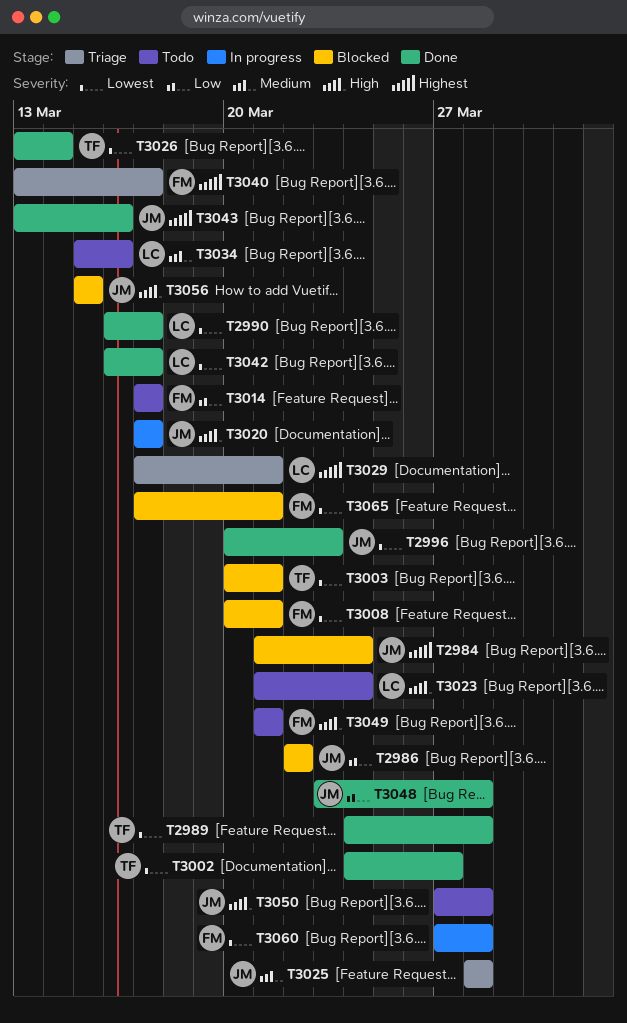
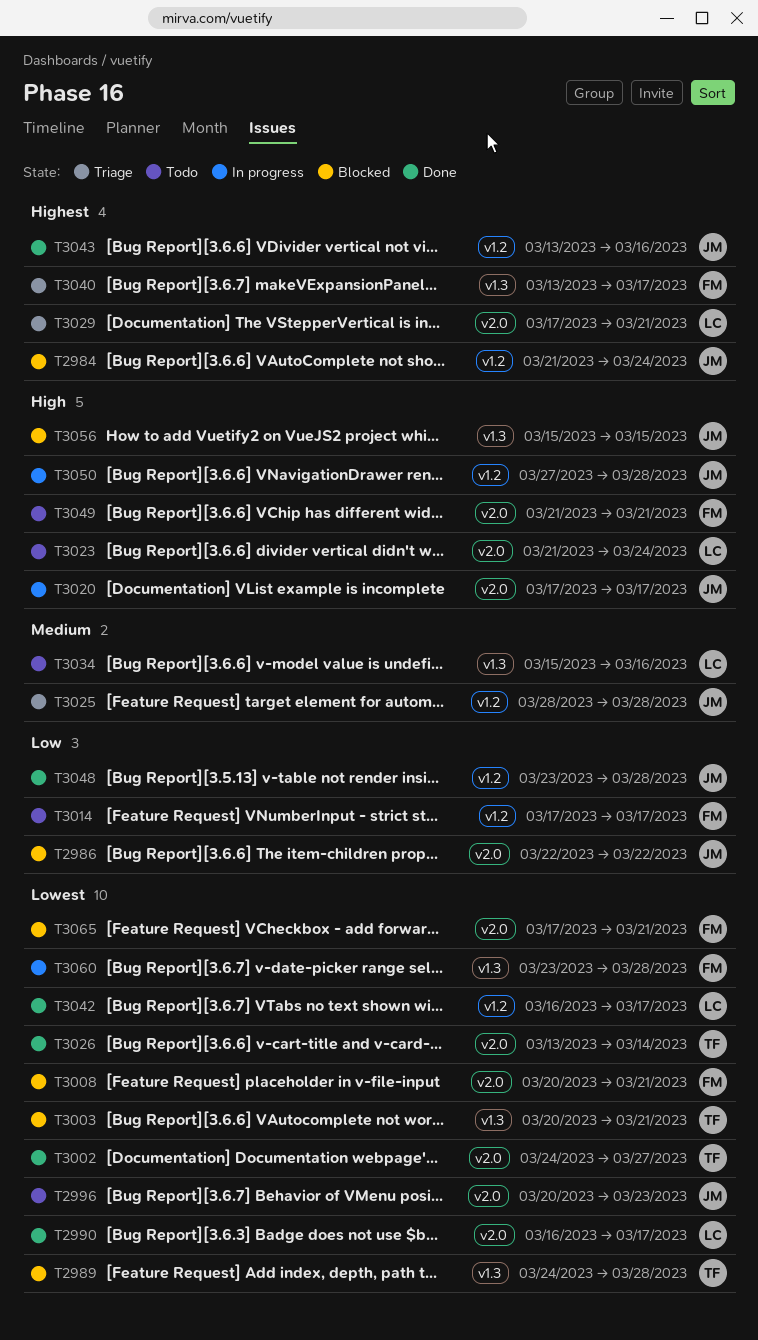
T2989, status: Done -> Blocked
T2996, status: Done -> Todo
T3050, status: Todo -> In progress
T3060, start: Mar 27 -> Mar 23

